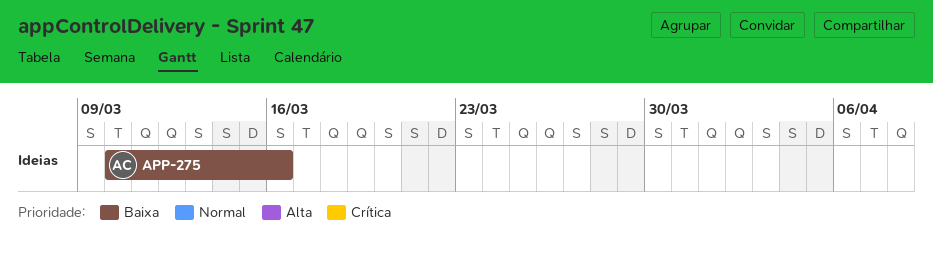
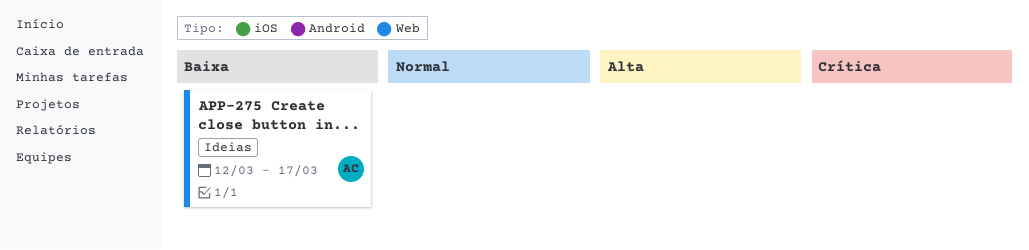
APP-275, start: Mar 10 -> Mar 12
APP-275, due: Mar 16 -> Mar 17

